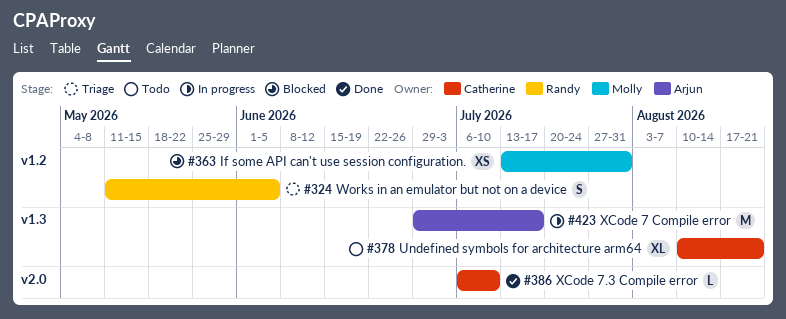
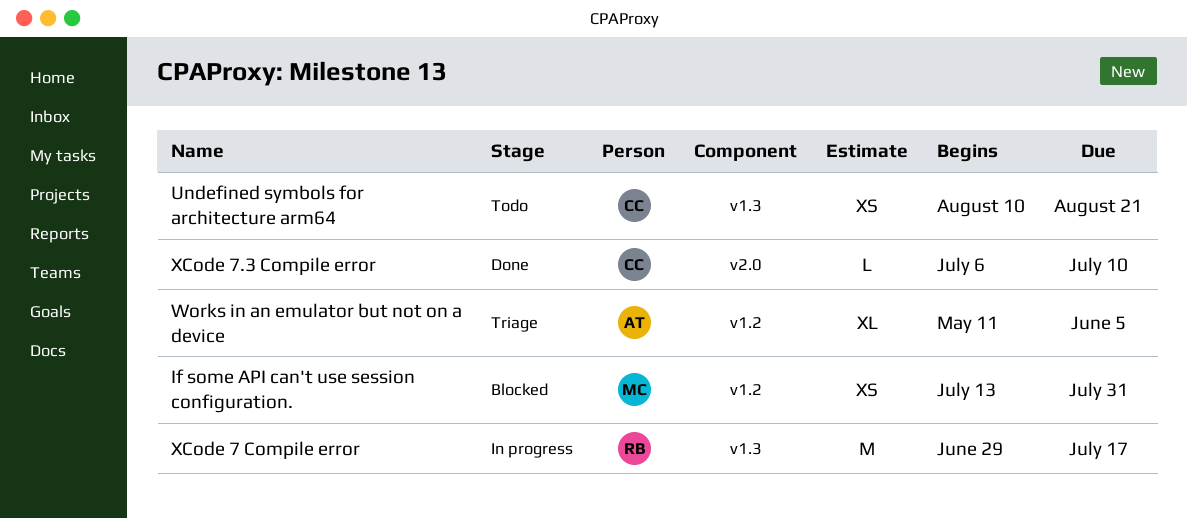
Undefined symbols for architecture arm64, estimate: XL -> XS
Works in an emulator but not on a device, owner: Randy -> Arjun
Works in an emulator but not on a device, estimate: S -> XL
XCode 7 Compile error, owner: Arjun -> Randy

